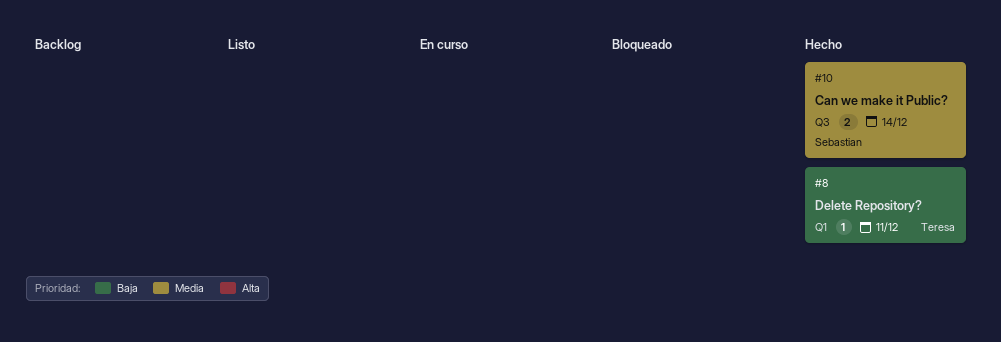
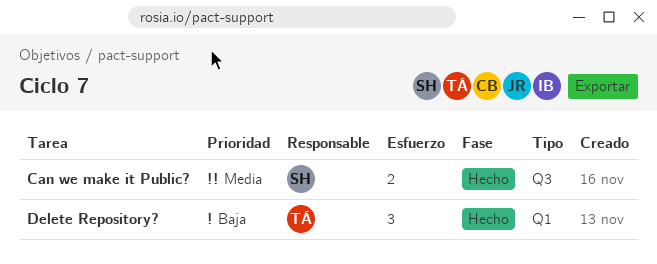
Delete Repository?, estimate: 1 -> 3

